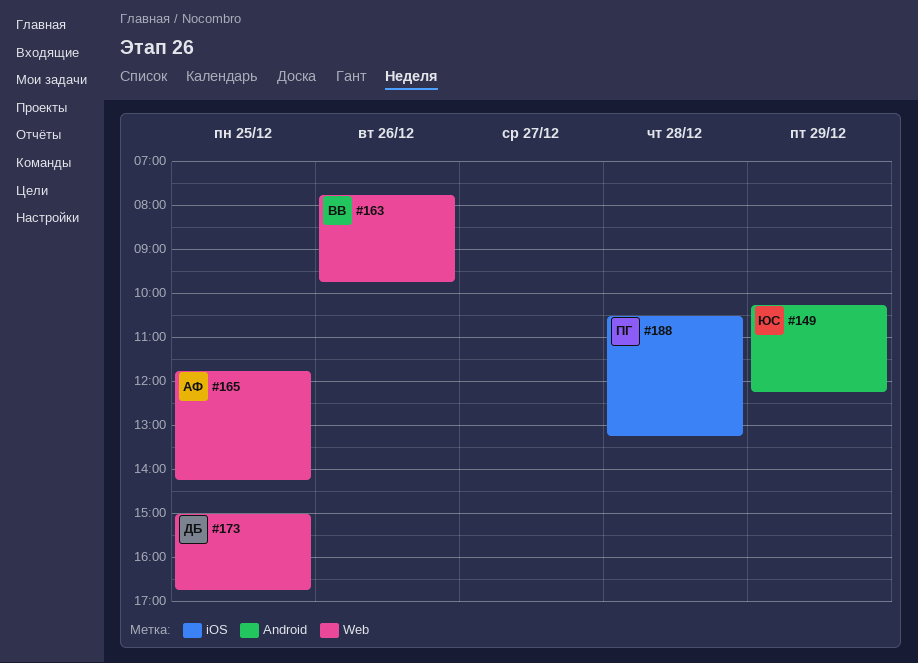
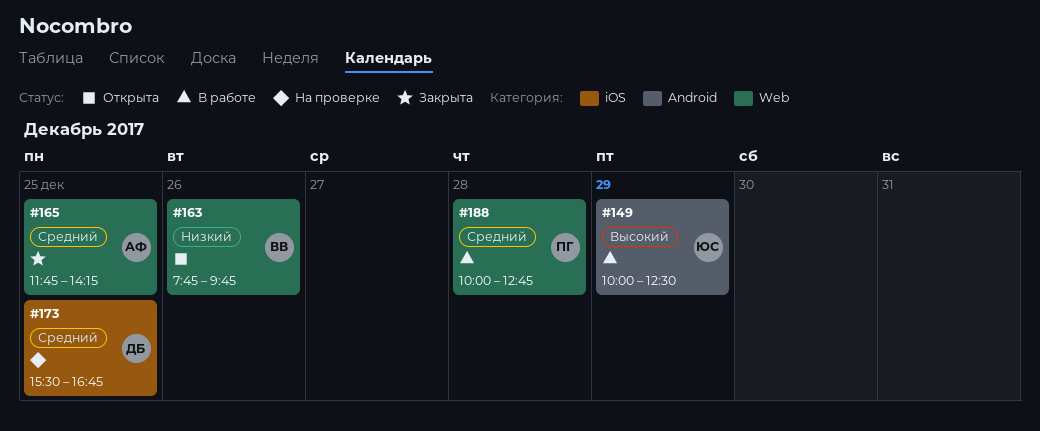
#149, begins: 10:15 -> 10:00
#149, ends: 12:15 -> 12:30
#173, label: Web -> iOS
#173, begins: 15:00 -> 15:30
#188, label: iOS -> Web
#188, begins: 10:30 -> 10:00
#188, ends: 13:15 -> 12:45

